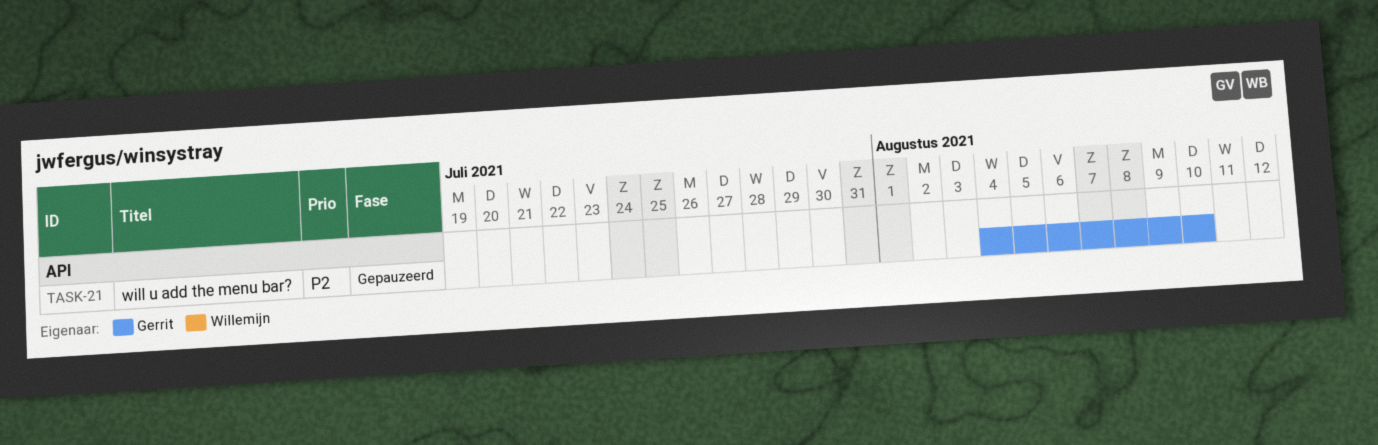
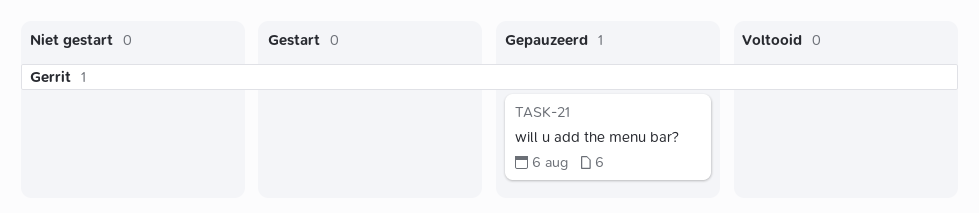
TASK-21, due: Aug 10 -> Aug 6

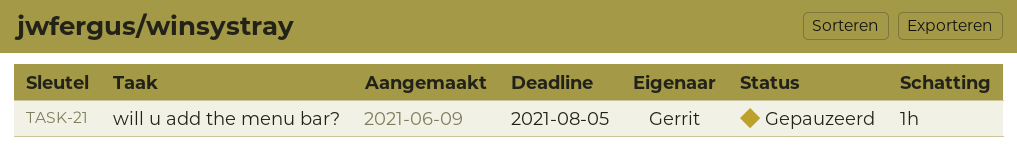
TASK-21, due: Aug 6 -> Aug 5

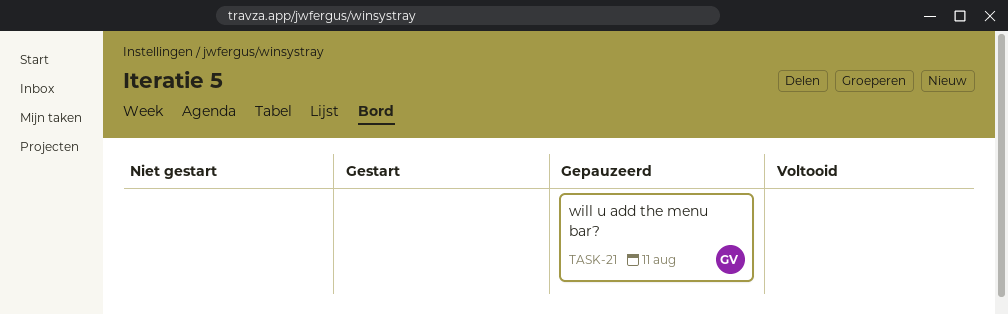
TASK-21, due: Aug 5 -> Aug 11

